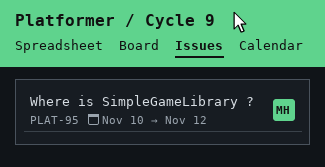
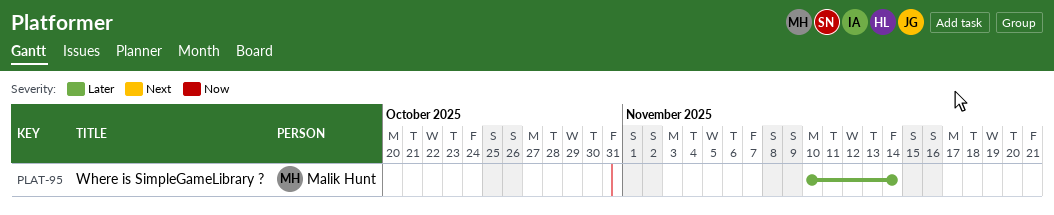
PLAT-95, due: Nov 12 -> Nov 14

